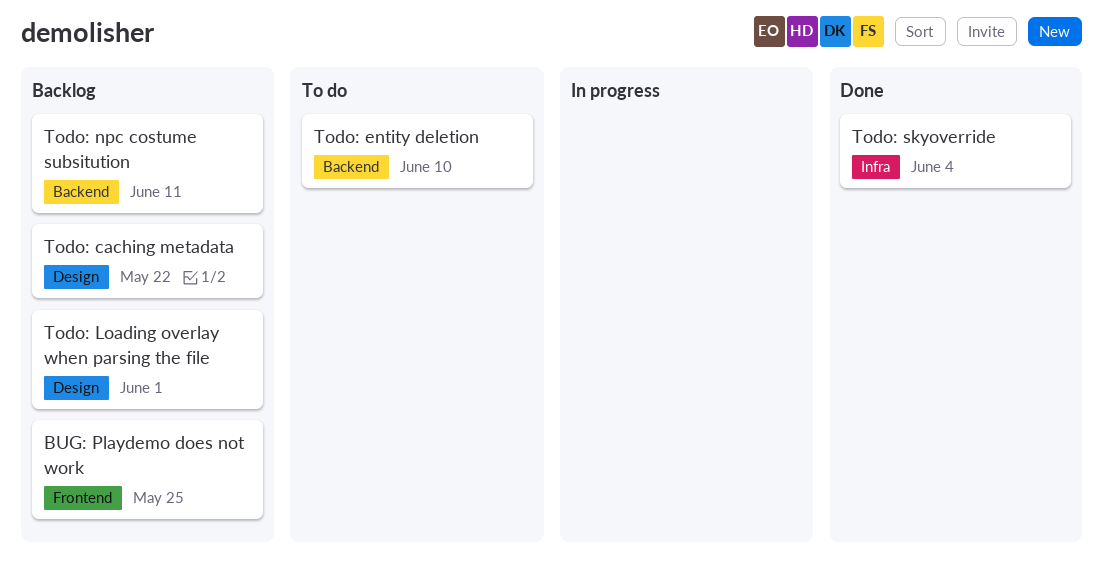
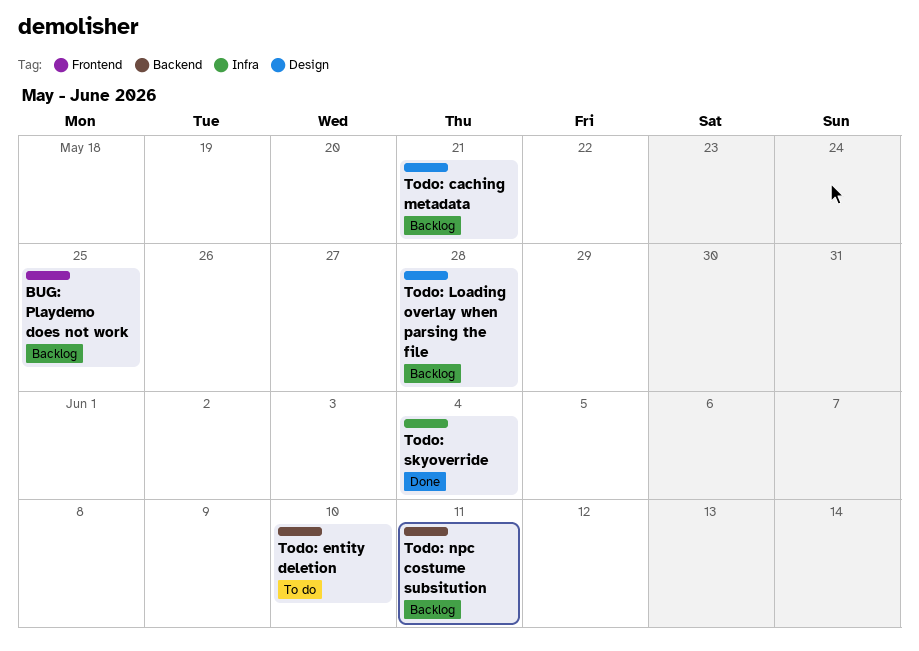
Todo: caching metadata, due: May 22 -> May 21
Todo: Loading overlay when parsing the file, due: Jun 1 -> May 28

